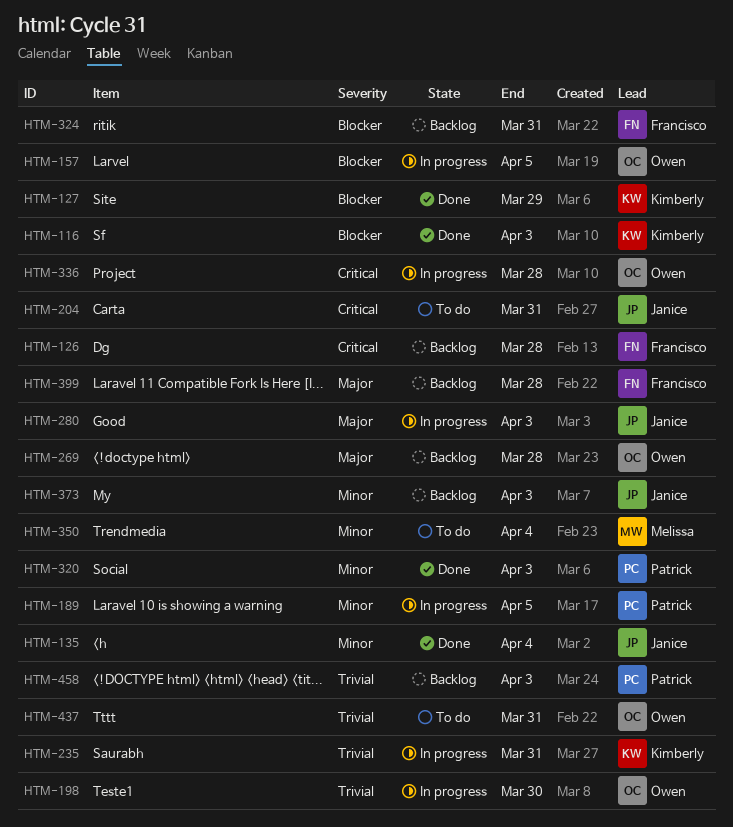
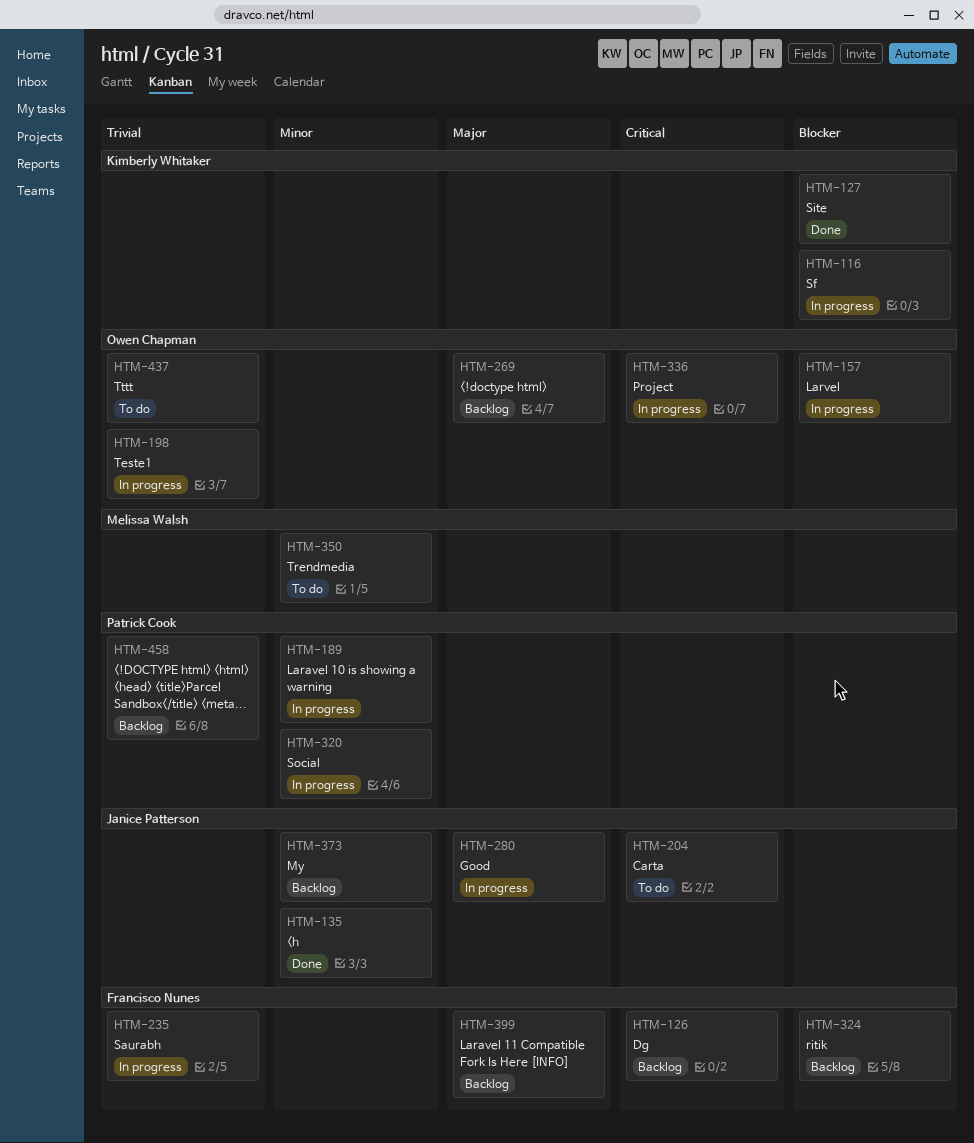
HTM-116, status: Done -> In progress
HTM-235, owner: Kimberly Whitaker -> Francisco Nunes
HTM-320, status: Done -> In progress

